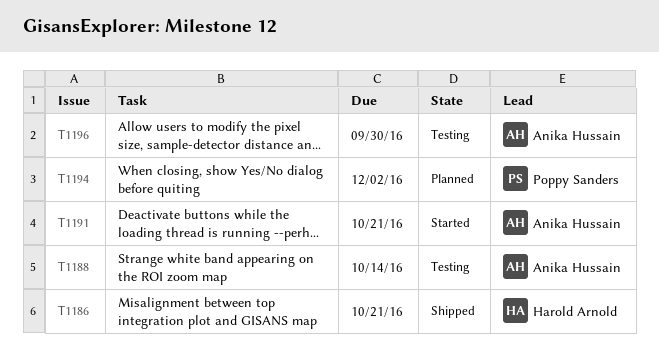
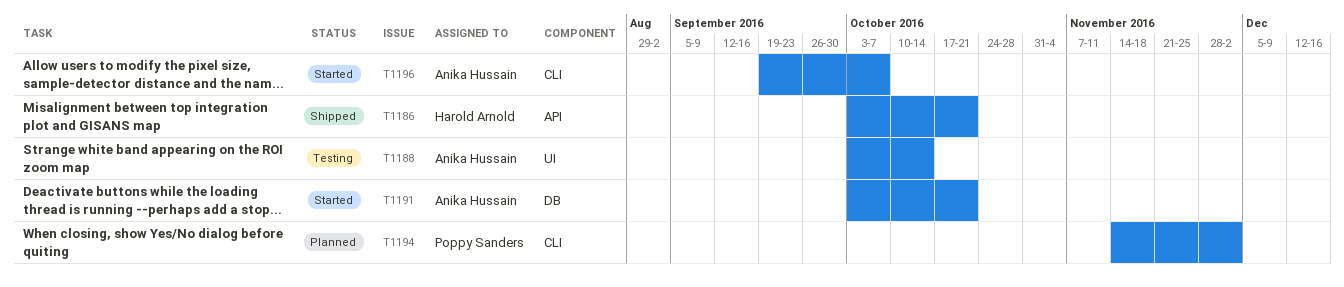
T1196, status: Testing -> Started
T1196, due: Sep 30 -> Oct 7

